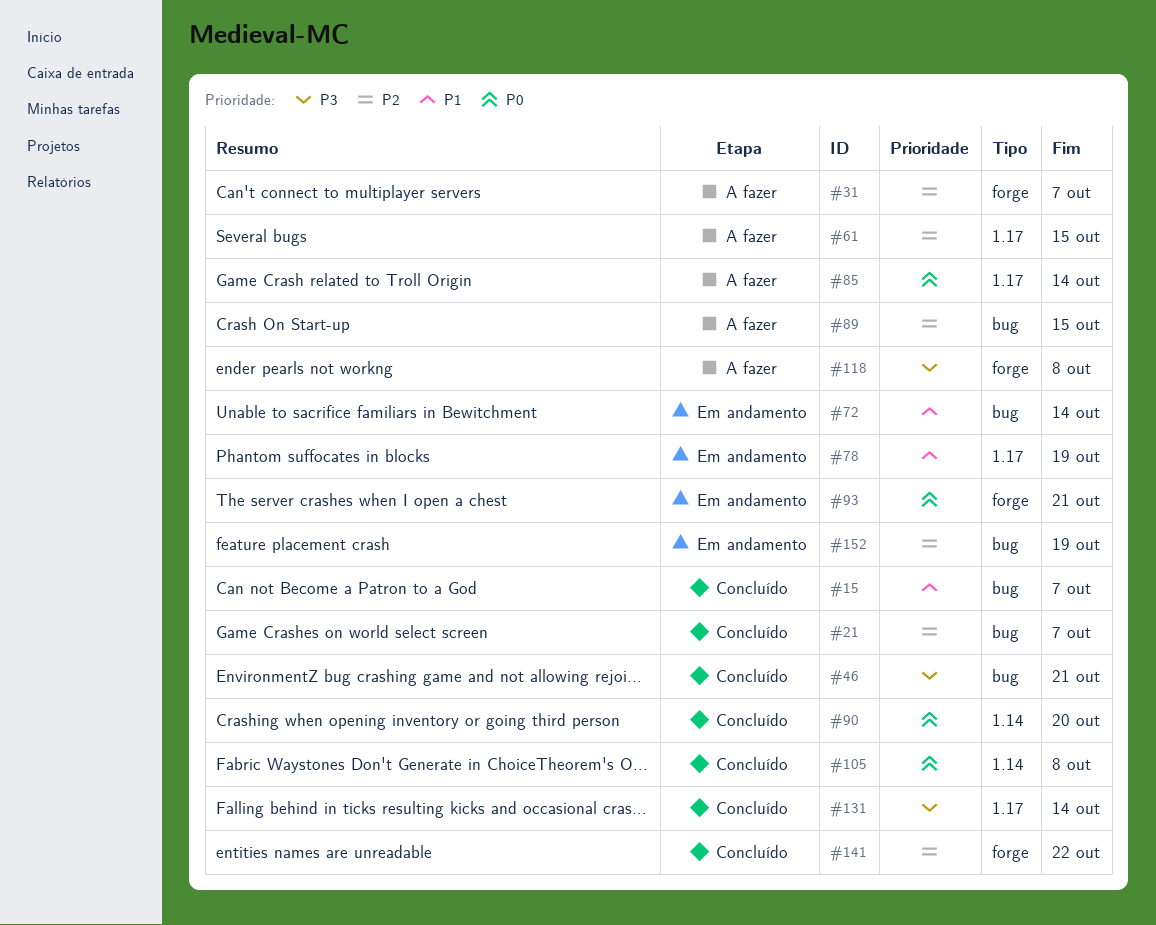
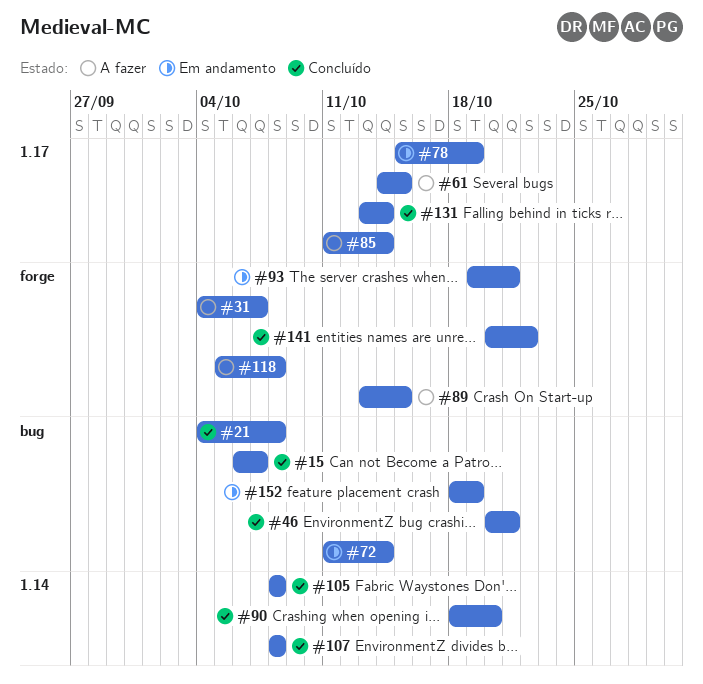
#21, due: Oct 7 -> Oct 8
#89, label: bug -> forge
#107: none -> present

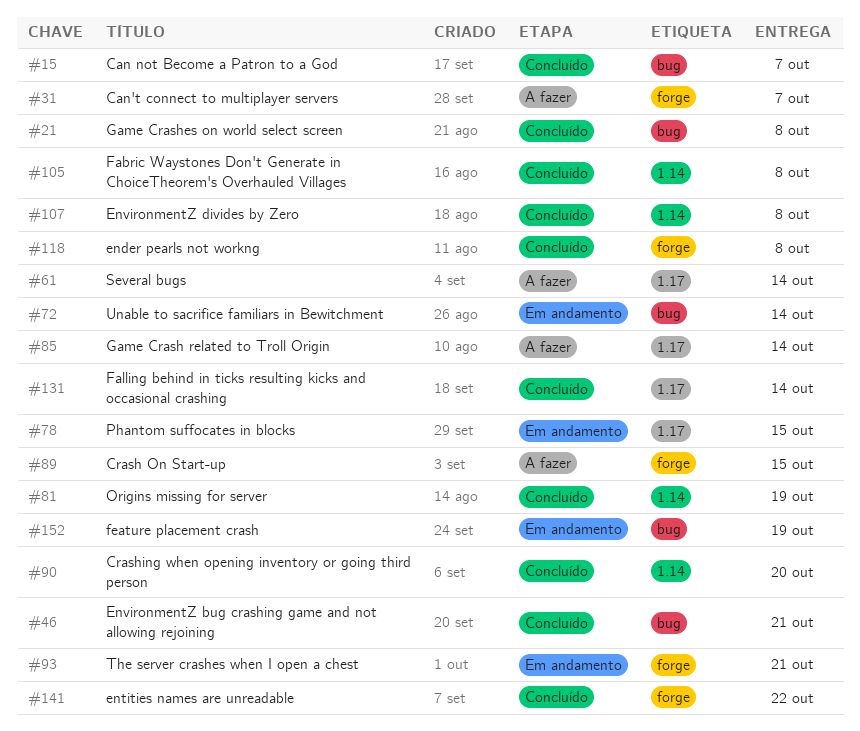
#61, due: Oct 15 -> Oct 14
#78, due: Oct 19 -> Oct 15
#81: none -> present
#118, status: A fazer -> Concluído

